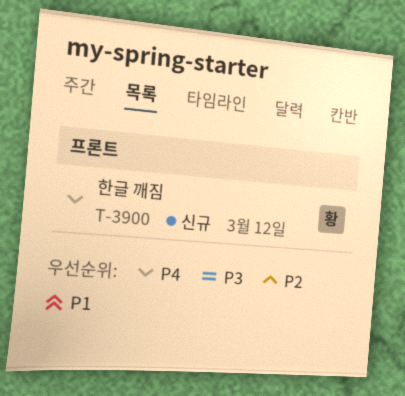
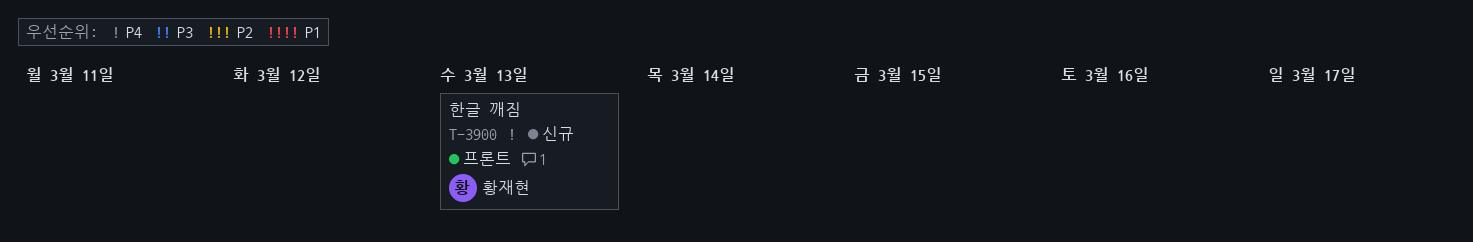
T-3900, due: Mar 12 -> Mar 13

